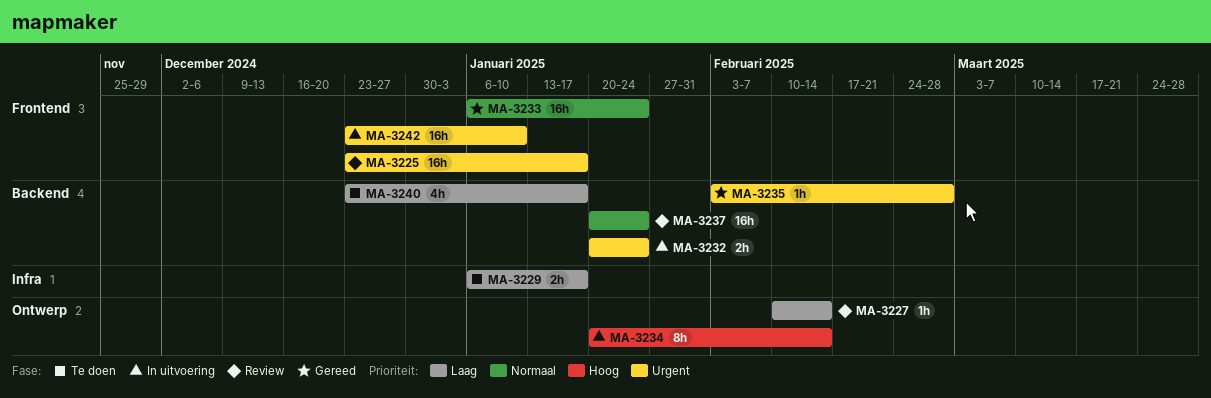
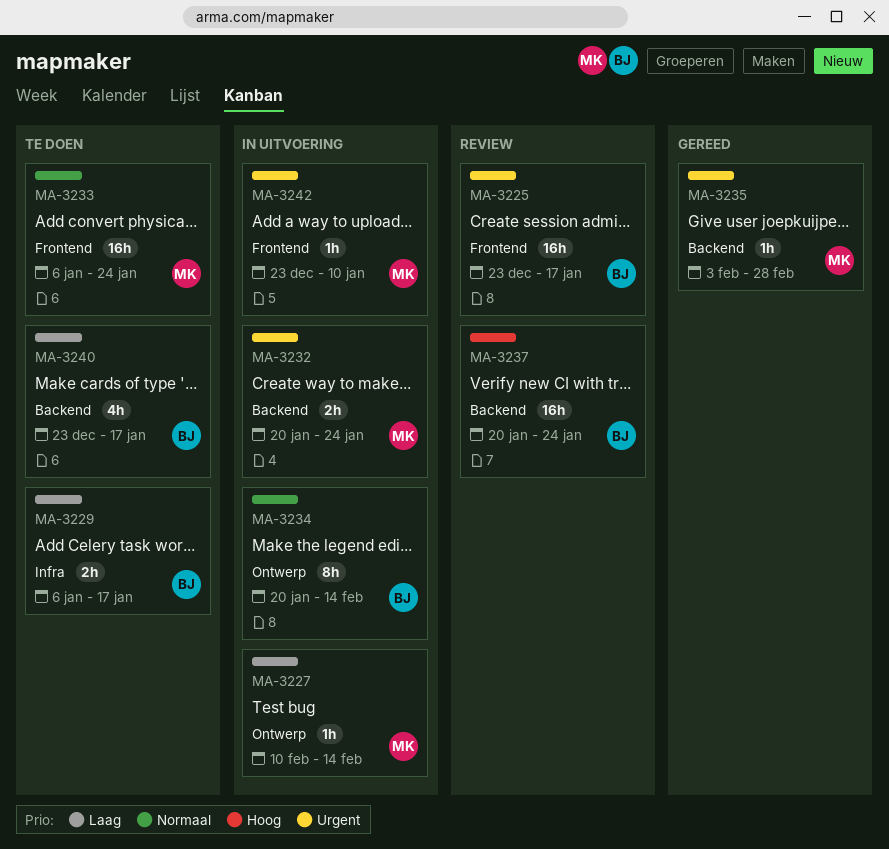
MA-3227, status: Review -> In uitvoering
MA-3233, status: Gereed -> Te doen
MA-3234, priority: Hoog -> Normaal
MA-3237, priority: Normaal -> Hoog
MA-3242, estimate: 16h -> 1h

